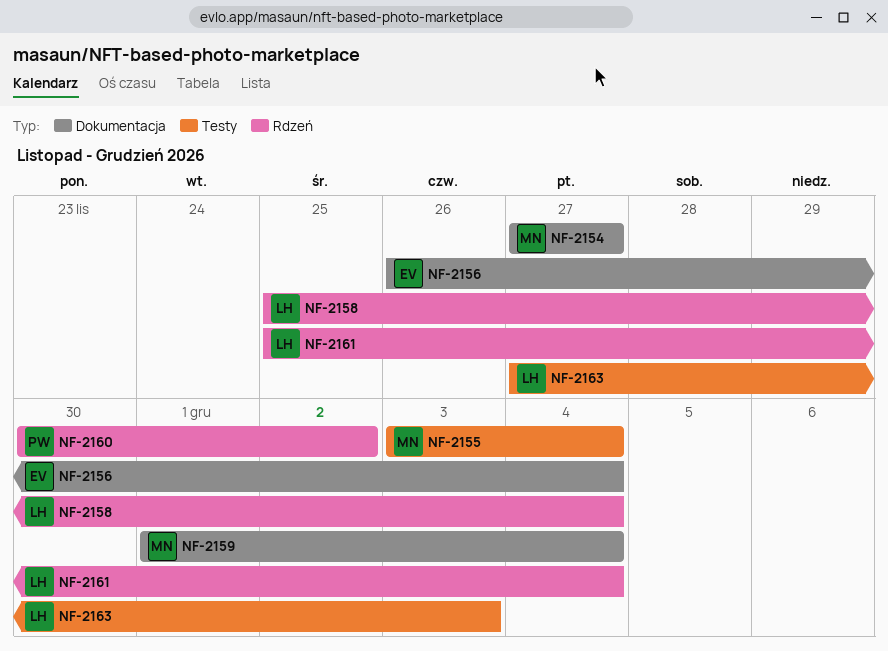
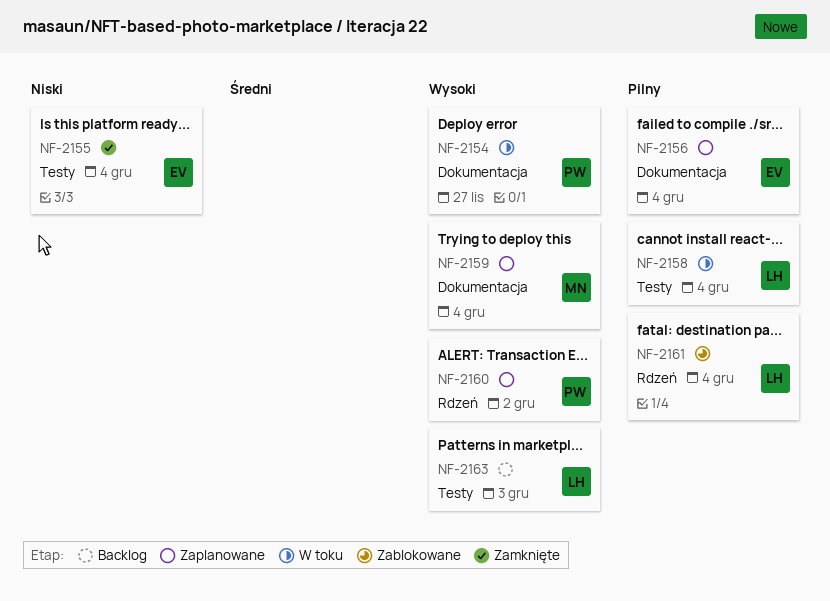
NF-2154, owner: MN -> PW
NF-2155, owner: MN -> EV
NF-2158, label: Rdzeń -> Testy

